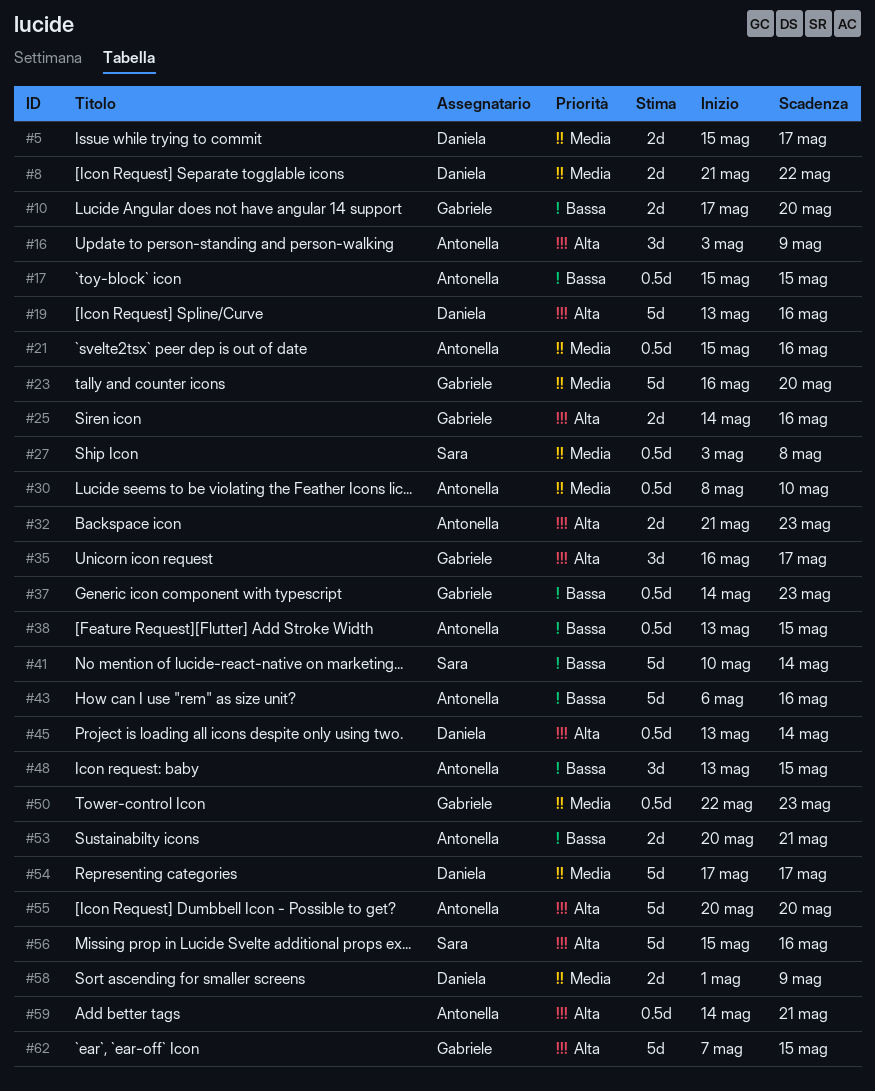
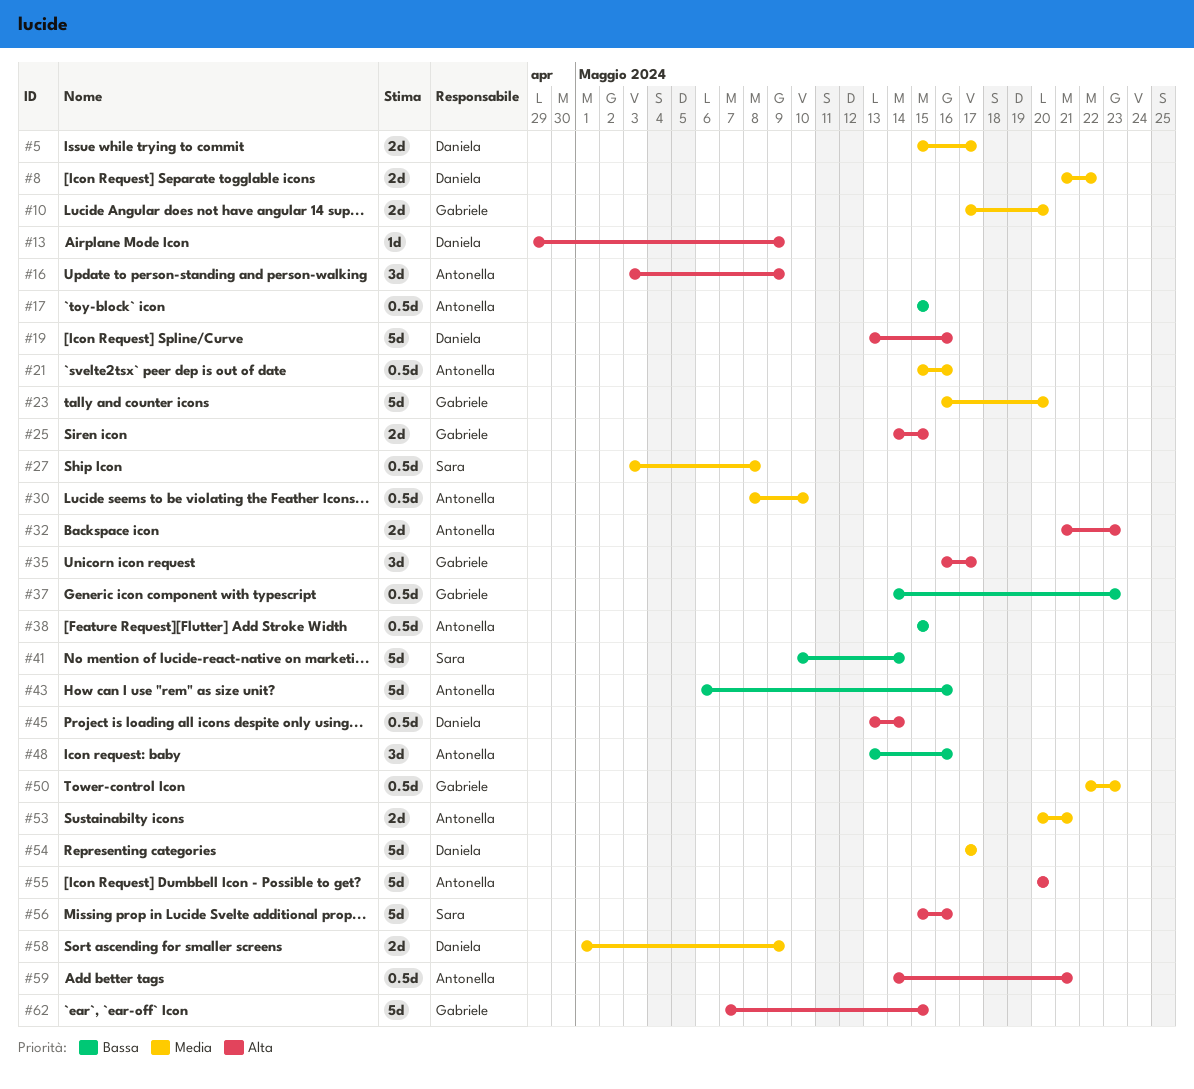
#10, priority: Bassa -> Media
#13: none -> present
#25, due: May 16 -> May 15
#38, start: May 13 -> May 15
#48, due: May 15 -> May 16
#53, priority: Bassa -> Media

